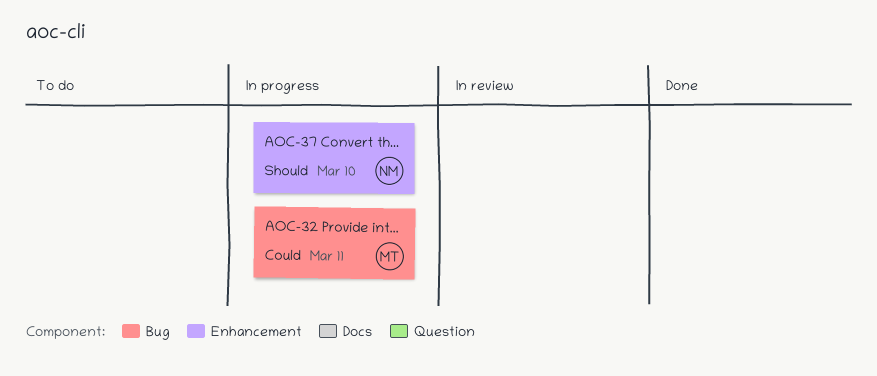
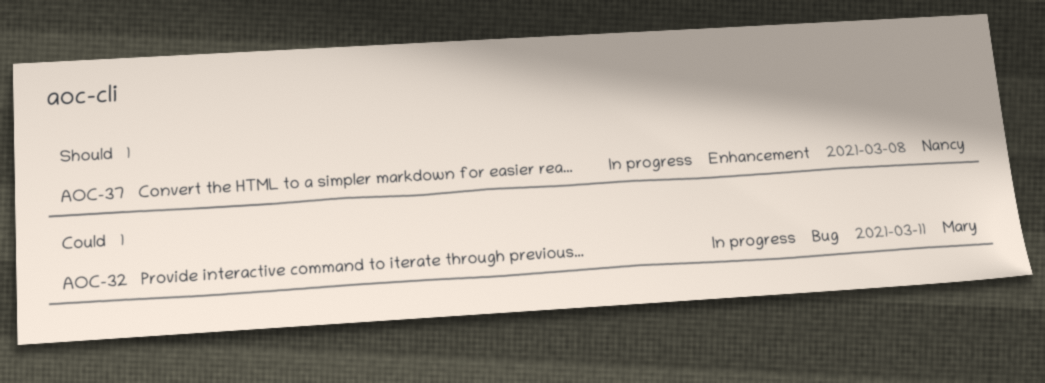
AOC-37, due: Mar 10 -> Mar 8

